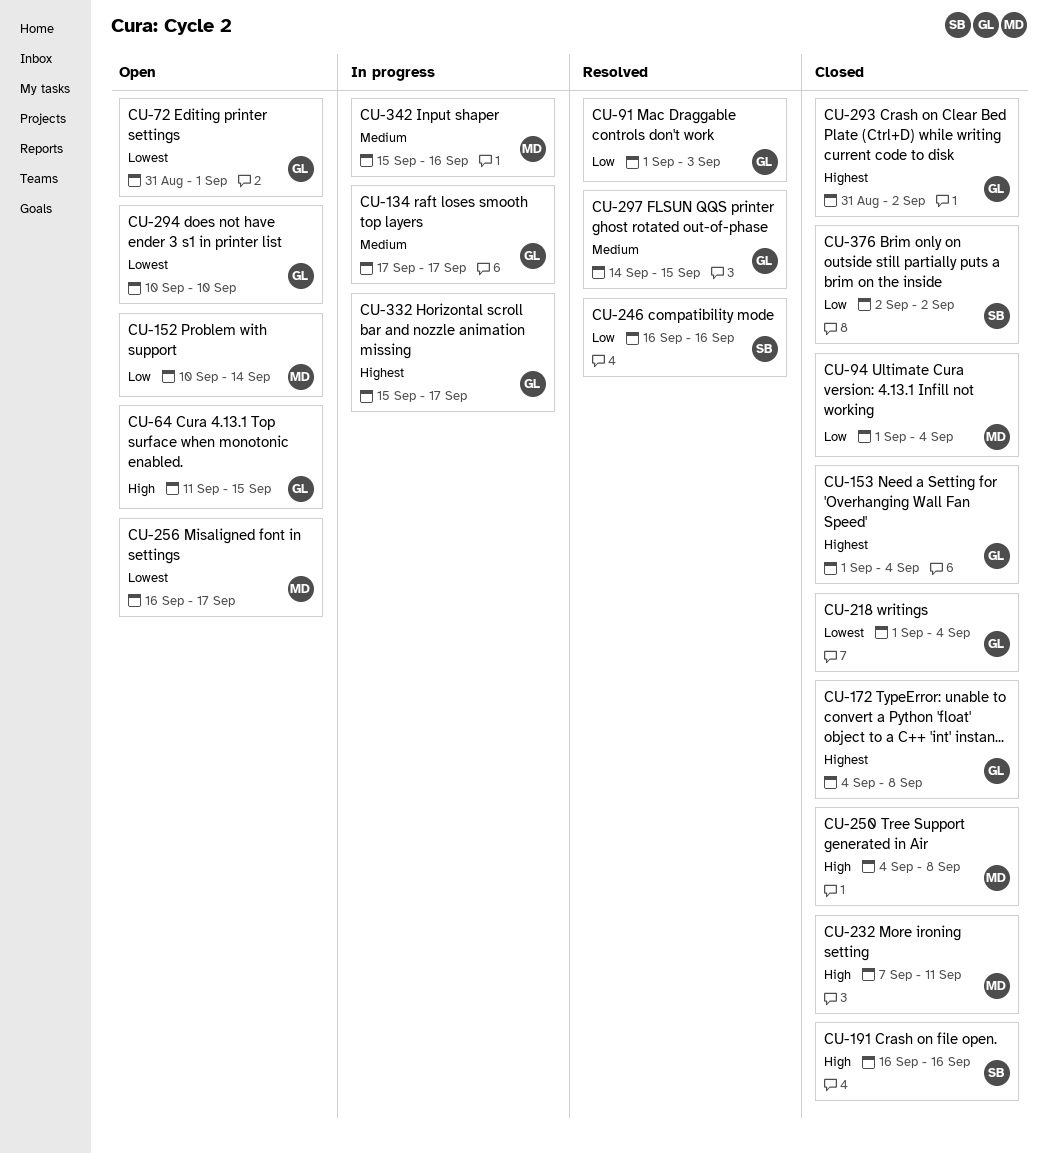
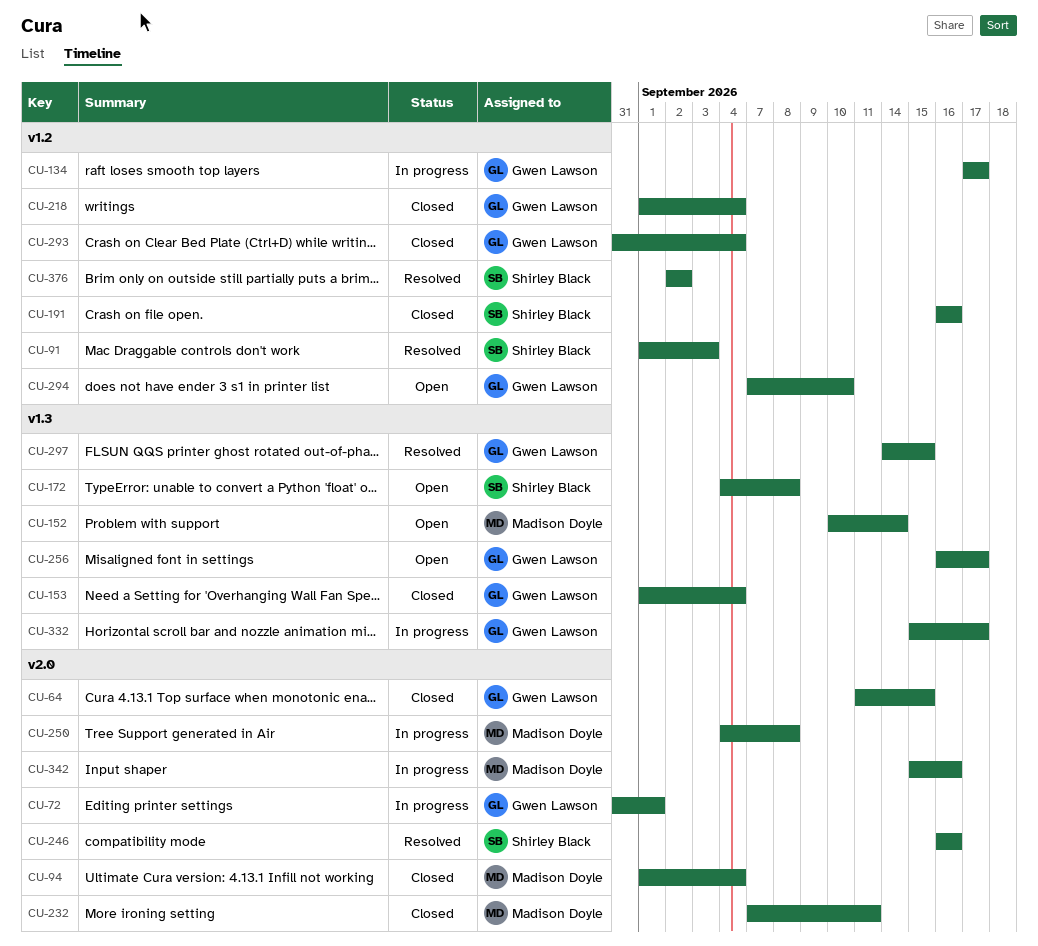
CU-64, status: Open -> Closed
CU-72, status: Open -> In progress
CU-91, owner: Gwen Lawson -> Shirley Black
CU-172, status: Closed -> Open
CU-172, owner: Gwen Lawson -> Shirley Black
CU-250, status: Closed -> In progress
CU-256, owner: Madison Doyle -> Gwen Lawson
CU-293, due: Sep 2 -> Sep 4
CU-294, start: Sep 10 -> Sep 7
CU-376, status: Closed -> Resolved

